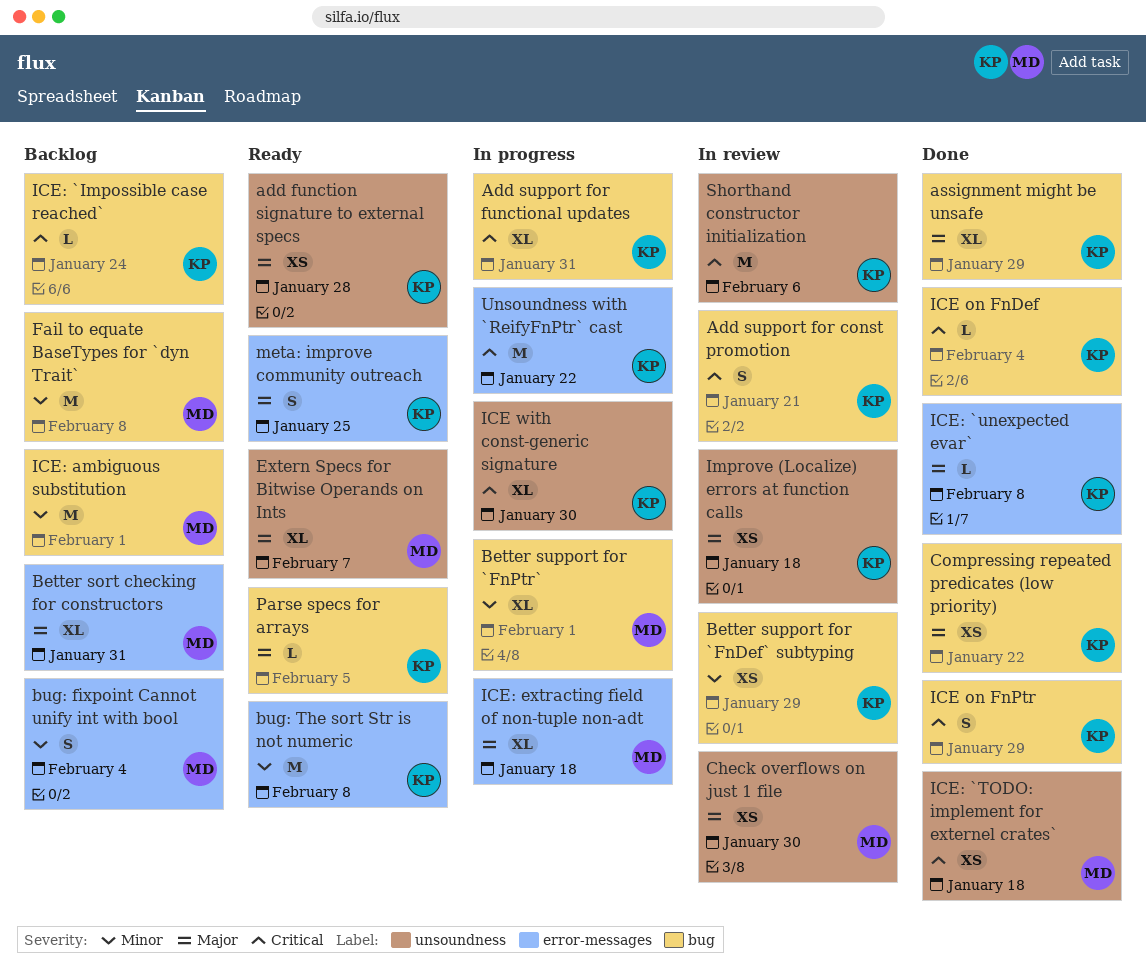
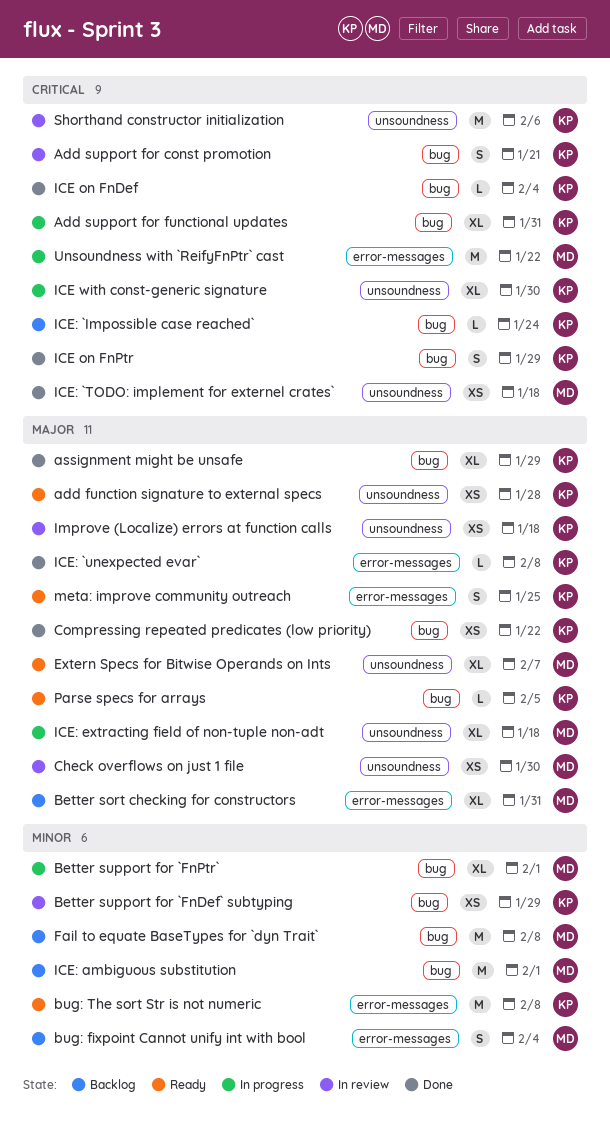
ICE: extracting field of non-tuple non-adt, label: error-messages -> unsoundness
Unsoundness with `ReifyFnPtr` cast, owner: KP -> MD

